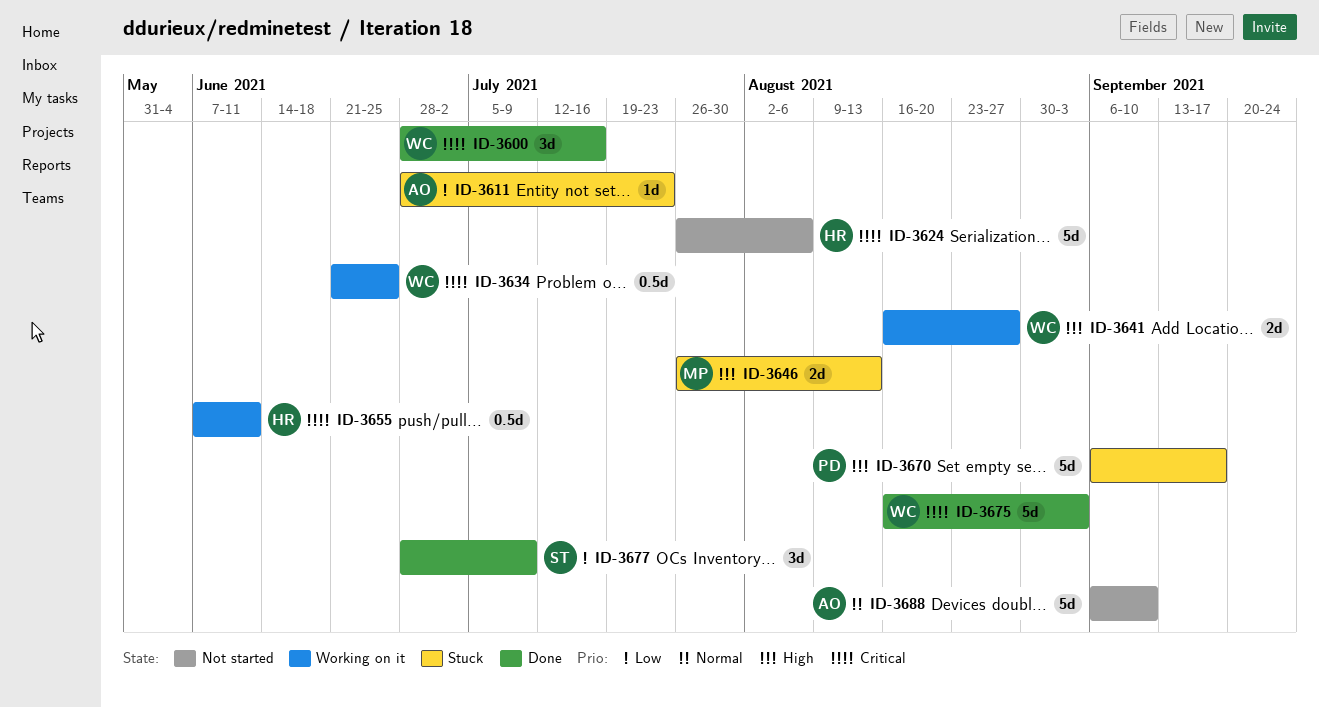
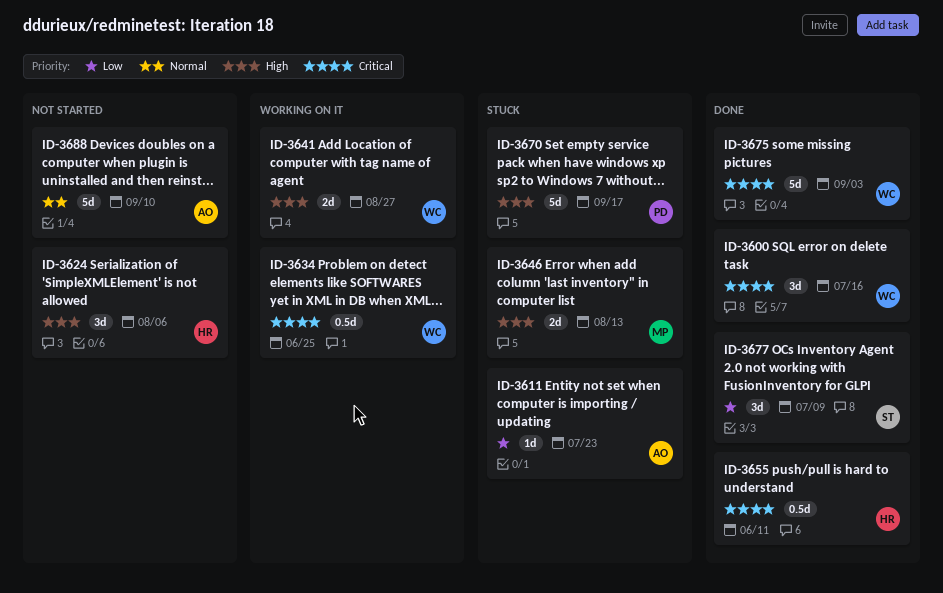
ID-3624, priority: Critical -> High
ID-3624, estimate: 5d -> 3d
ID-3655, status: Working on it -> Done

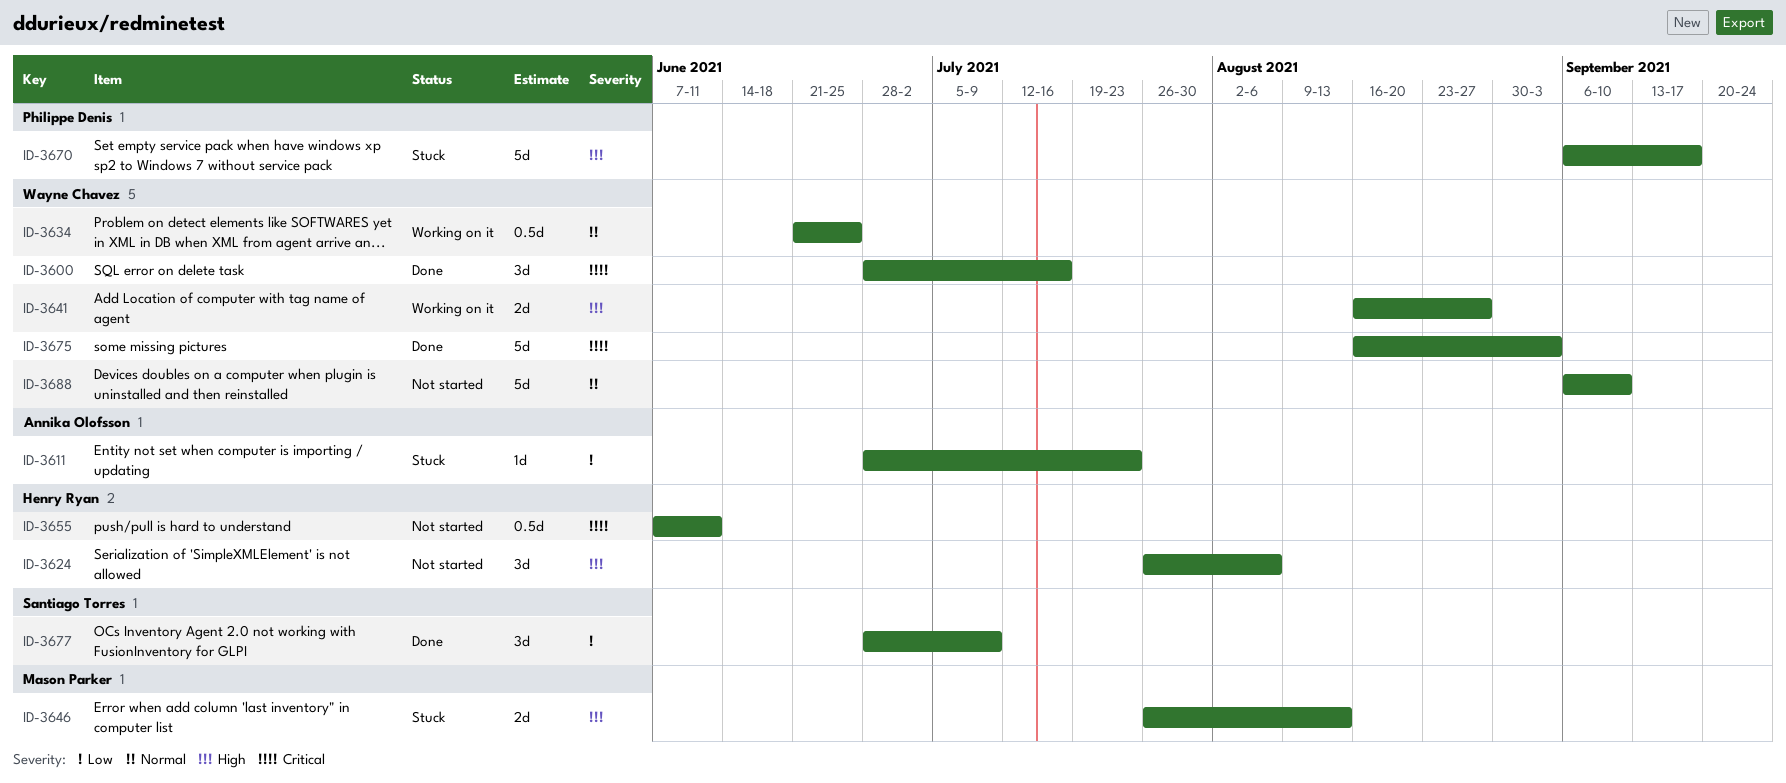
ID-3634, priority: Critical -> Normal
ID-3655, status: Done -> Not started
ID-3688, owner: Annika Olofsson -> Wayne Chavez

